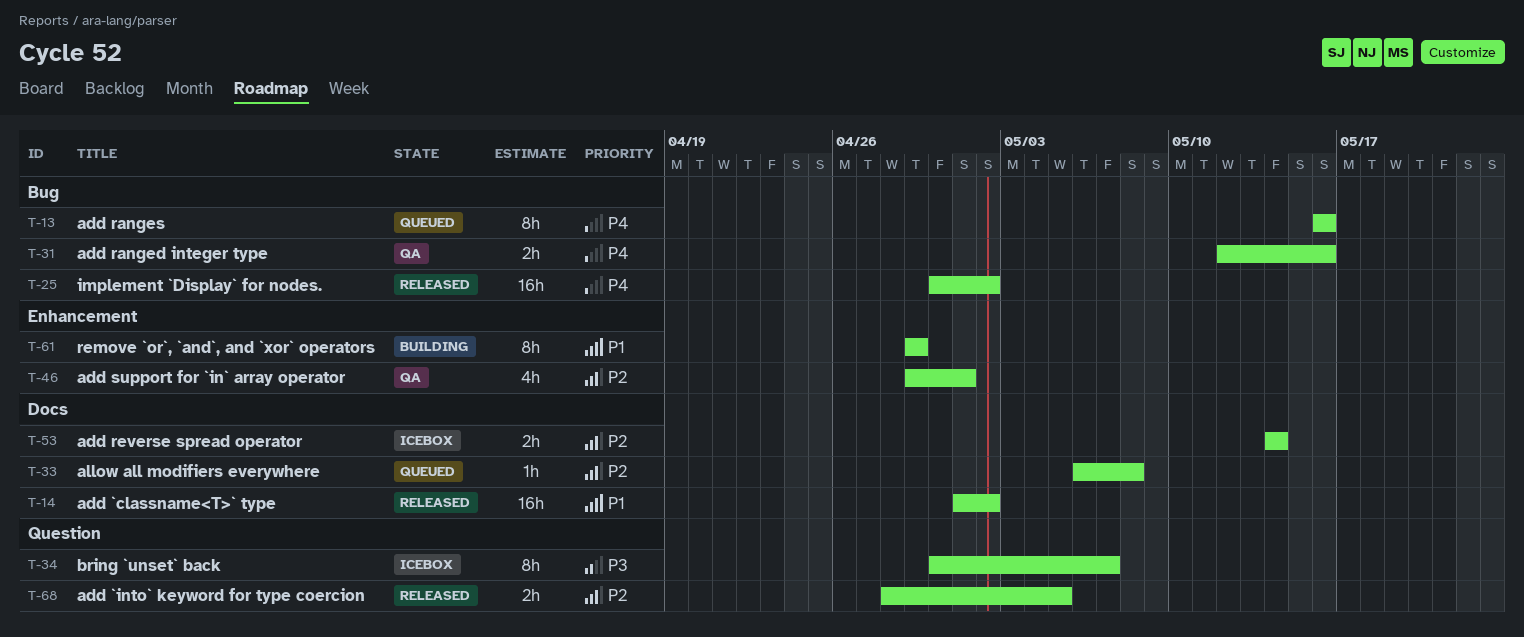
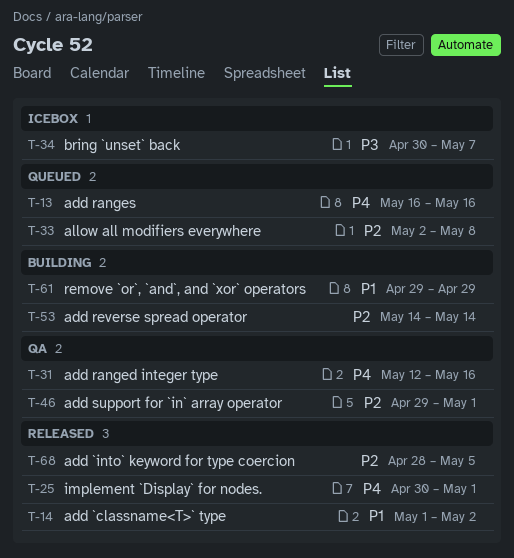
T-25, due: May 2 -> May 1
T-33, start: May 6 -> May 2
T-53, status: Icebox -> Building

